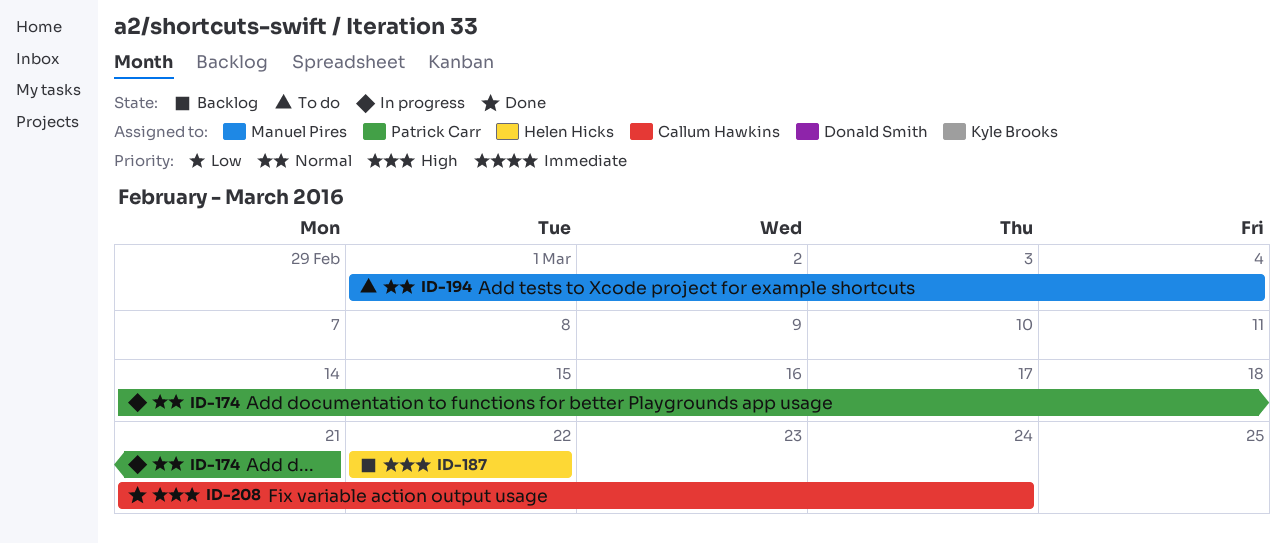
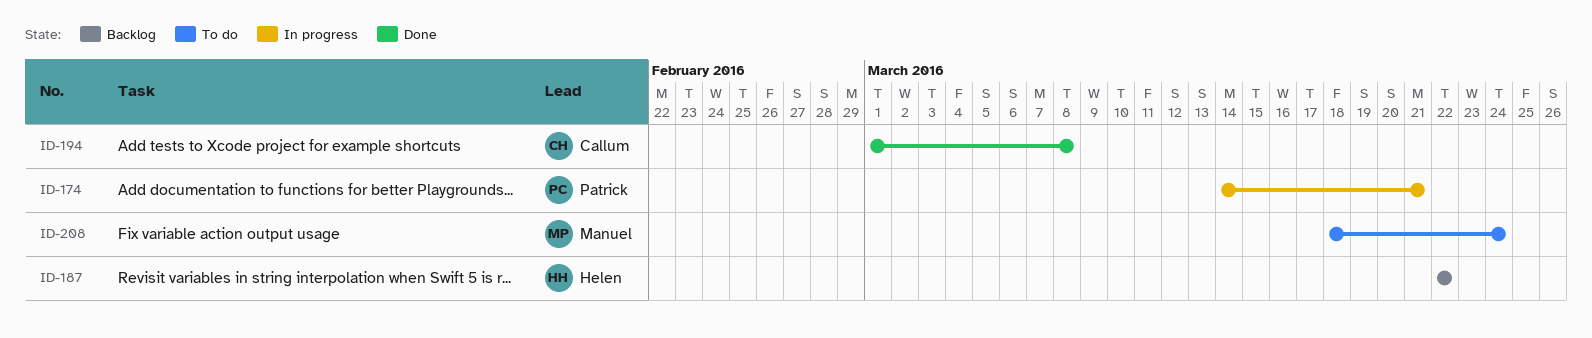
ID-194, status: To do -> Done
ID-194, owner: Manuel Pires -> Callum Hawkins
ID-194, due: Mar 4 -> Mar 8
ID-208, status: Done -> To do
ID-208, owner: Callum Hawkins -> Manuel Pires
ID-208, start: Mar 21 -> Mar 18

